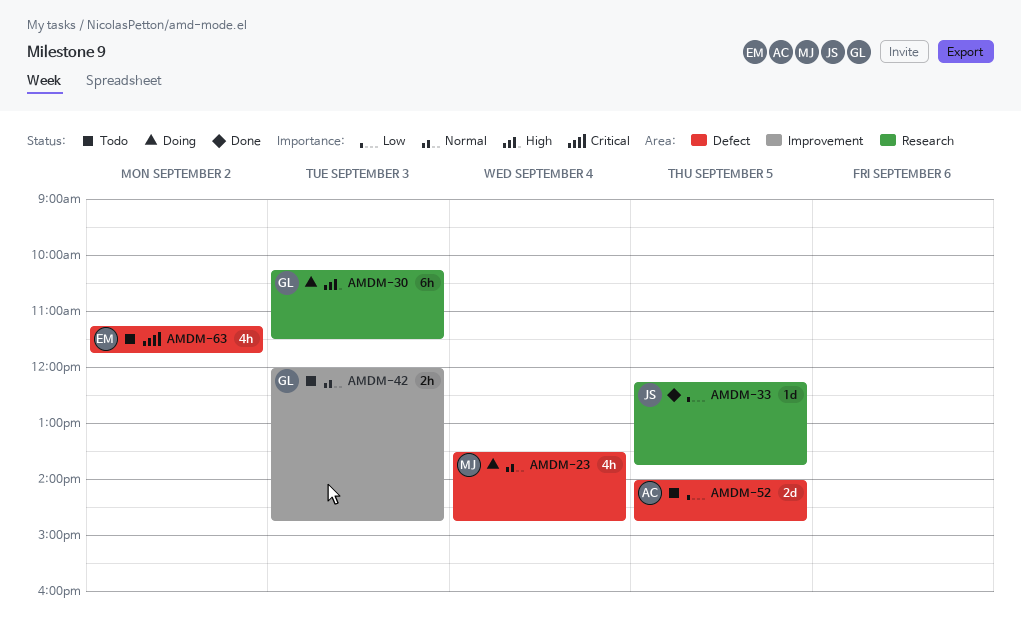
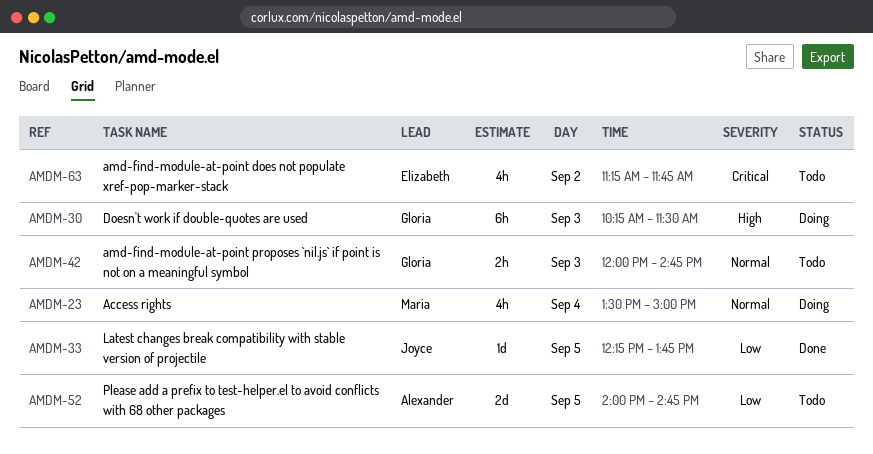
AMDM-23, ends: 14:45 -> 15:00

